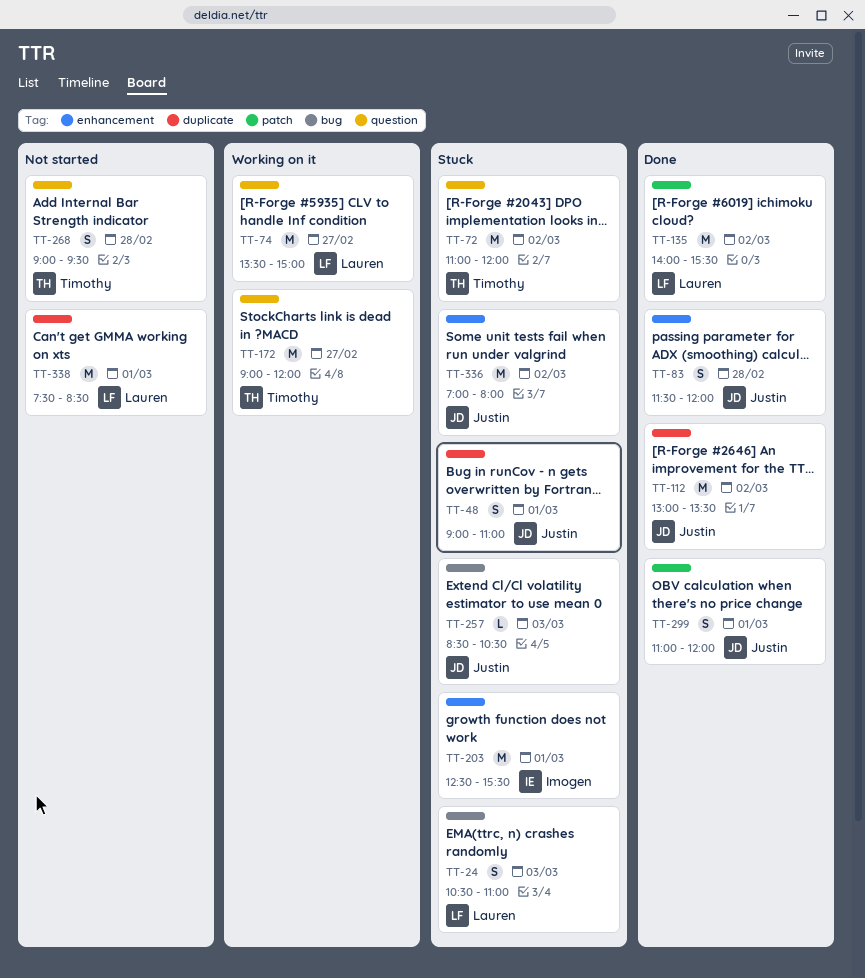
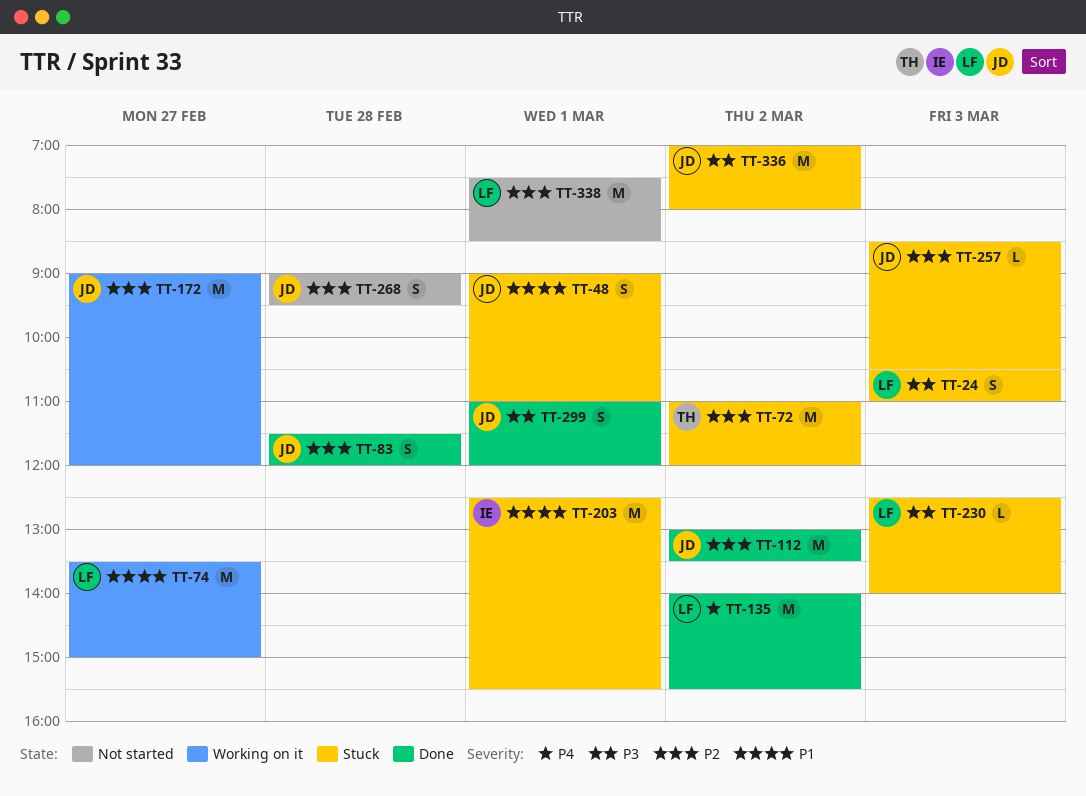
TT-172, owner: Timothy -> Justin
TT-230: none -> present
TT-268, owner: Timothy -> Justin

